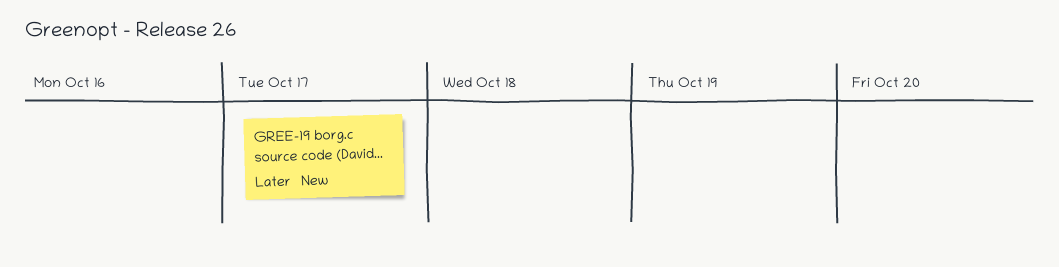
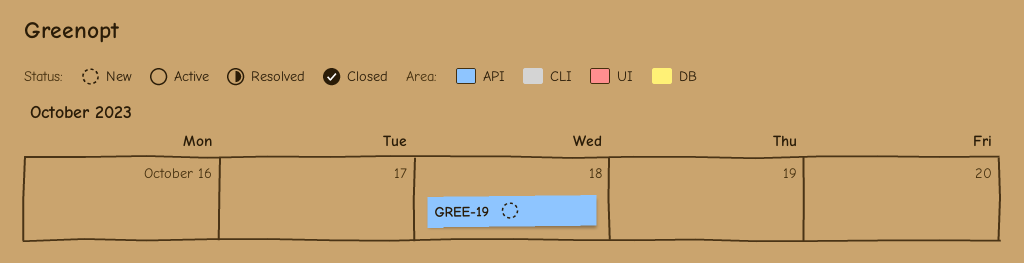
GREE-19, due: Oct 17 -> Oct 18

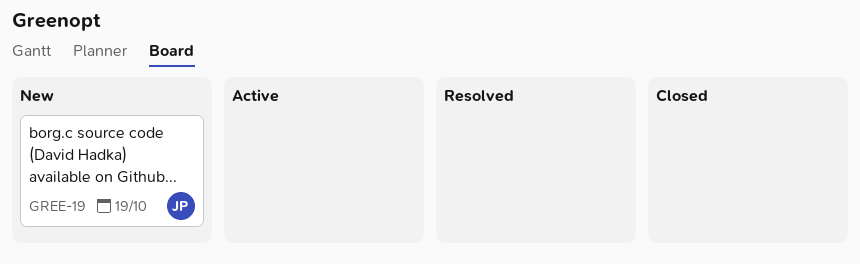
GREE-19, due: Oct 18 -> Oct 19

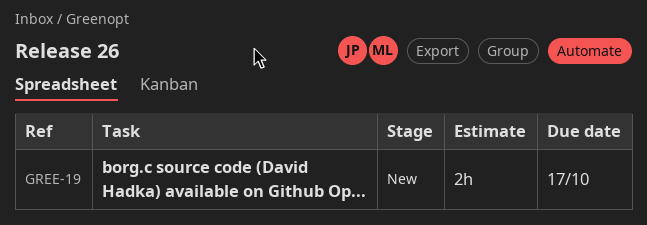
GREE-19, due: Oct 19 -> Oct 17

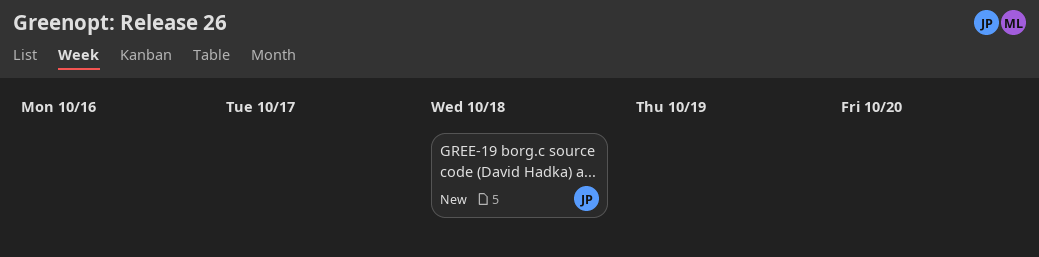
GREE-19, due: Oct 17 -> Oct 18

